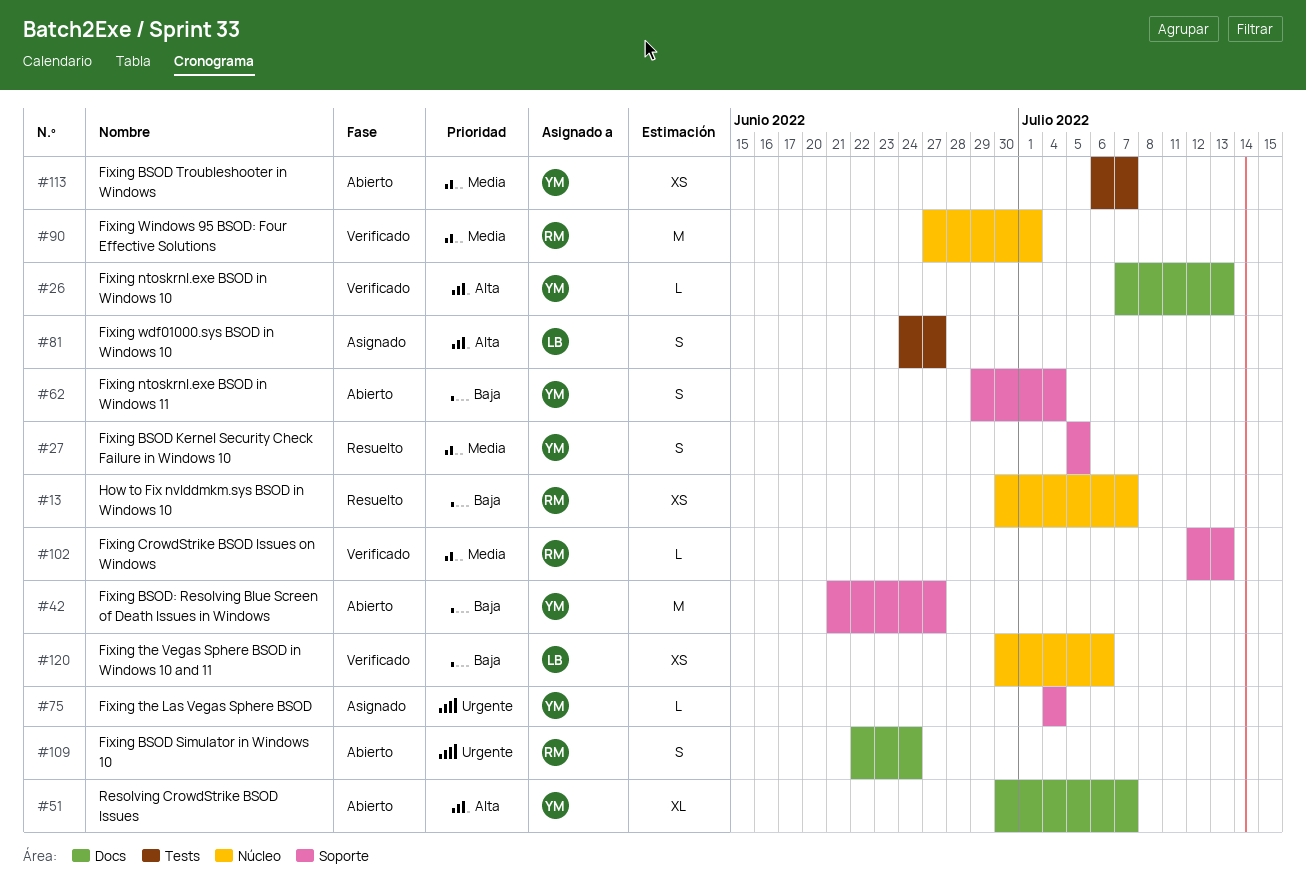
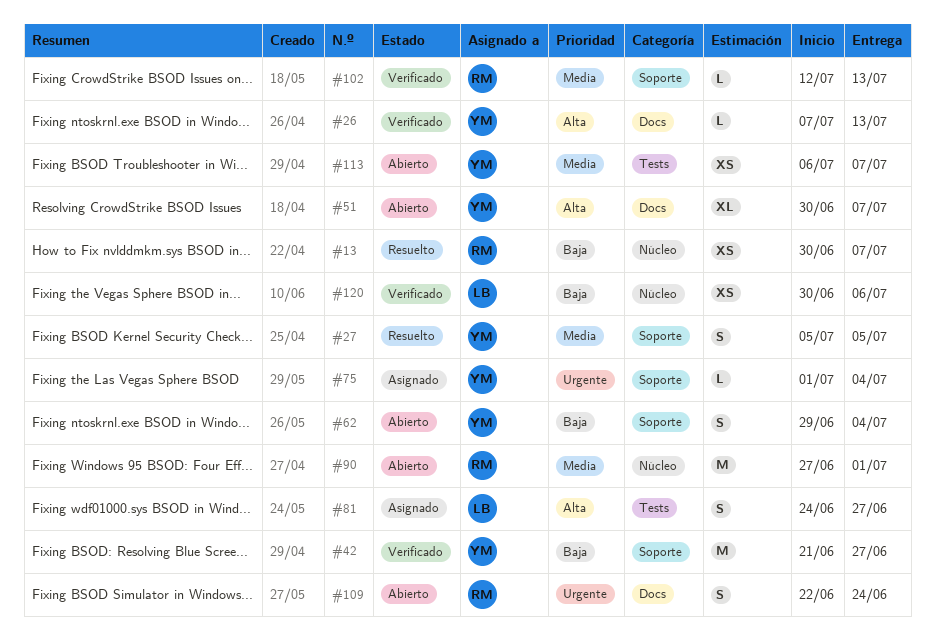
#42, status: Abierto -> Verificado
#75, start: Jul 4 -> Jul 1
#90, status: Verificado -> Abierto

